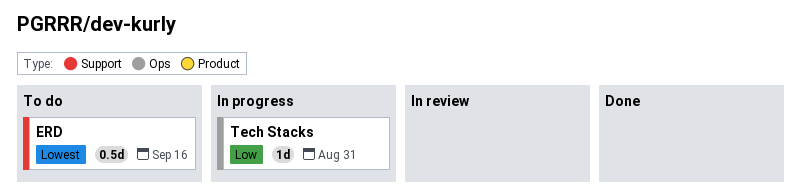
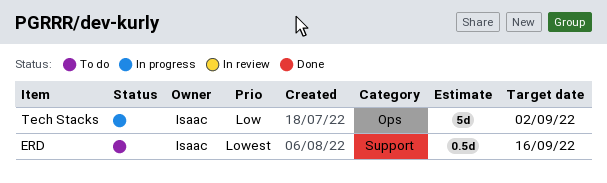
Tech Stacks, estimate: 1d -> 5d
Tech Stacks, due: Aug 31 -> Sep 2

